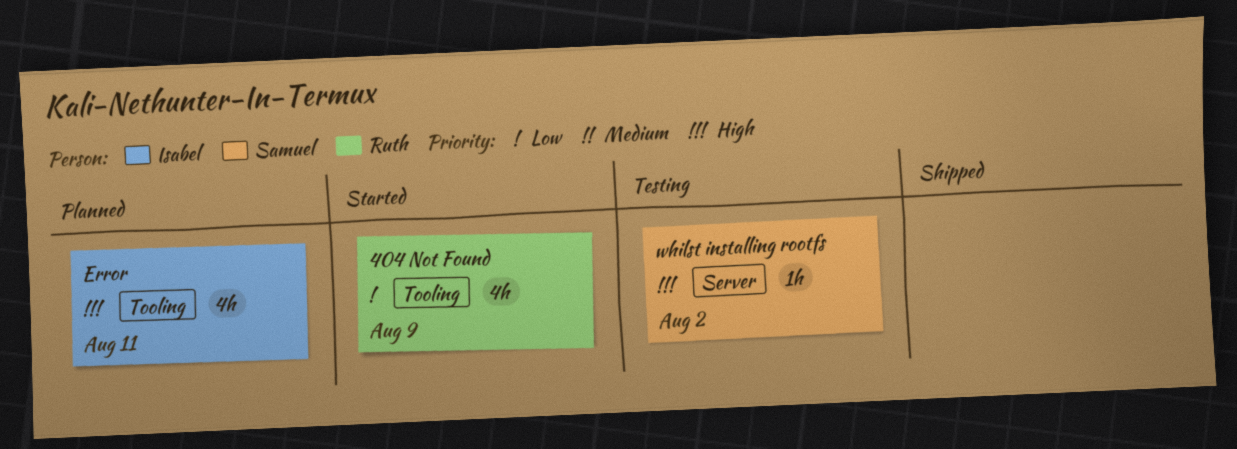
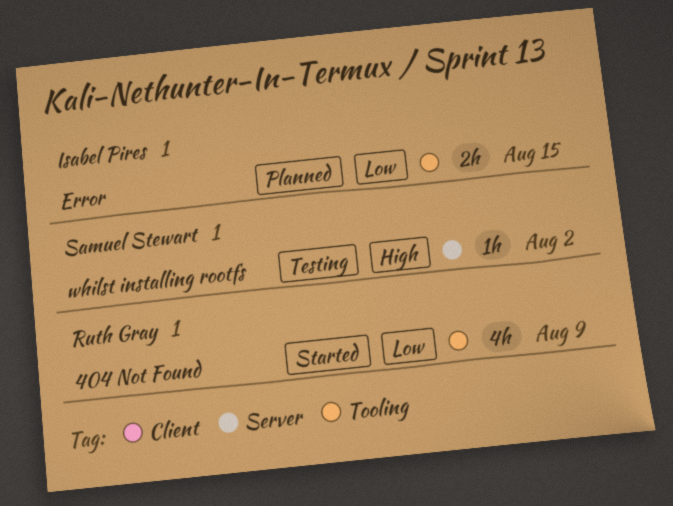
Error, priority: High -> Low
Error, estimate: 4h -> 2h
Error, due: Aug 11 -> Aug 15

